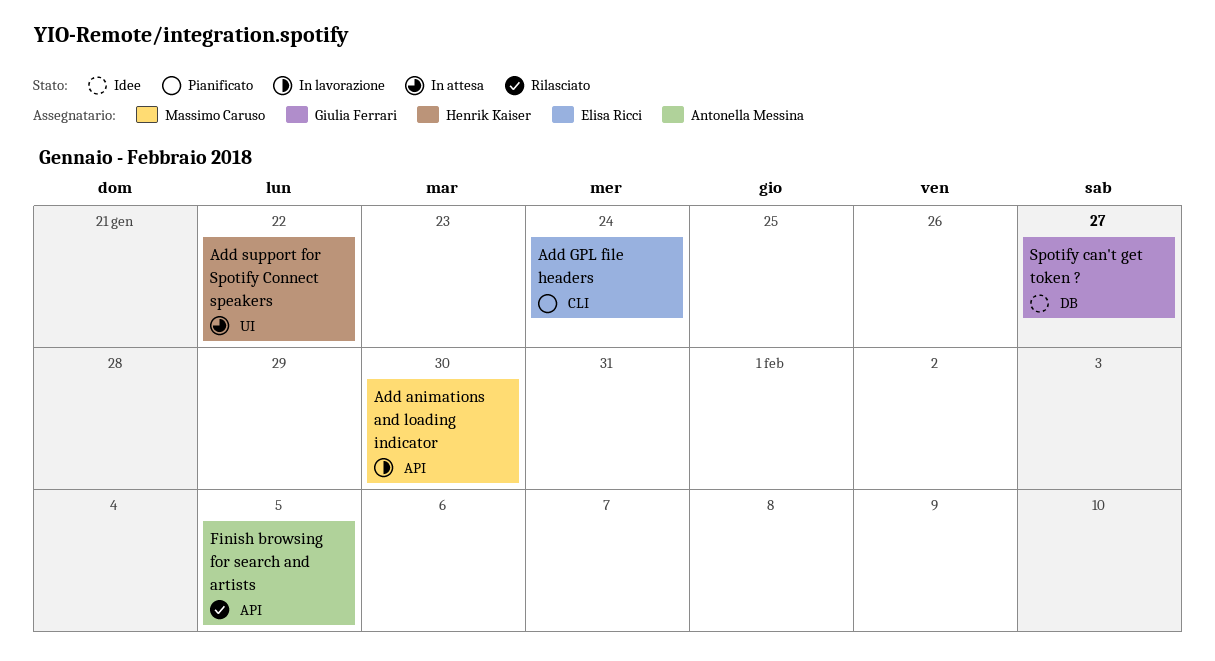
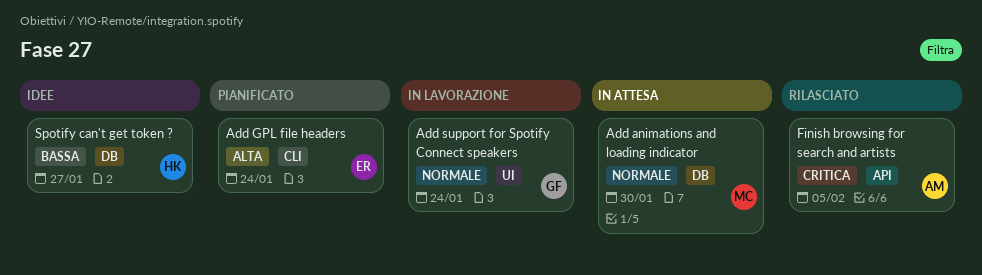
Add animations and loading indicator, status: In lavorazione -> In attesa
Add animations and loading indicator, label: API -> DB
Add support for Spotify Connect speakers, status: In attesa -> In lavorazione
Add support for Spotify Connect speakers, owner: Henrik Kaiser -> Giulia Ferrari
Add support for Spotify Connect speakers, due: Jan 22 -> Jan 24
Spotify can't get token ?, owner: Giulia Ferrari -> Henrik Kaiser

